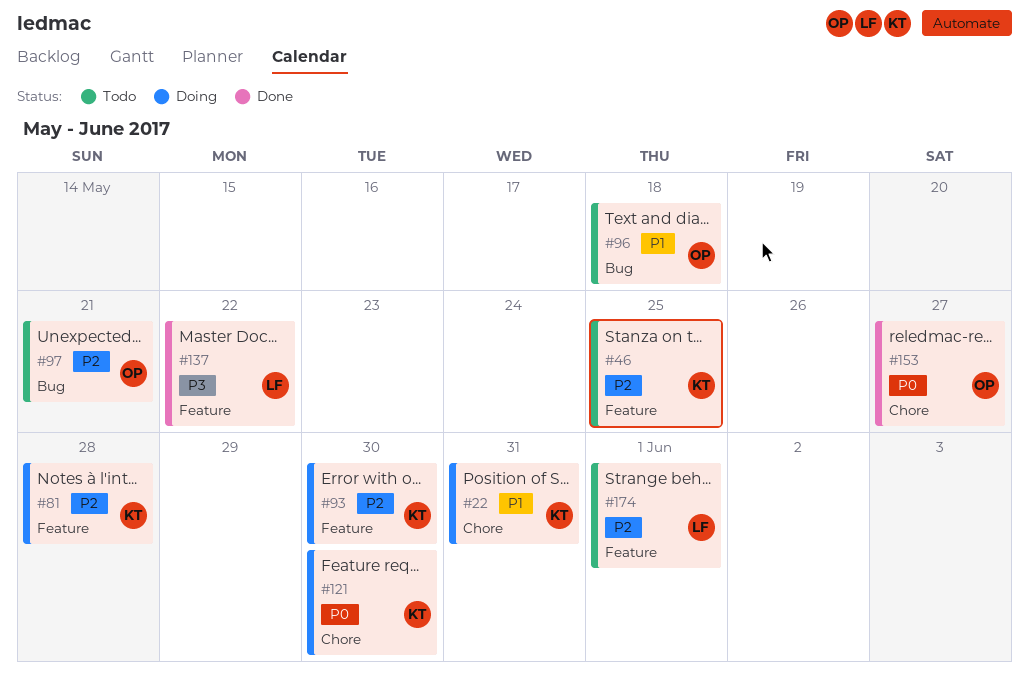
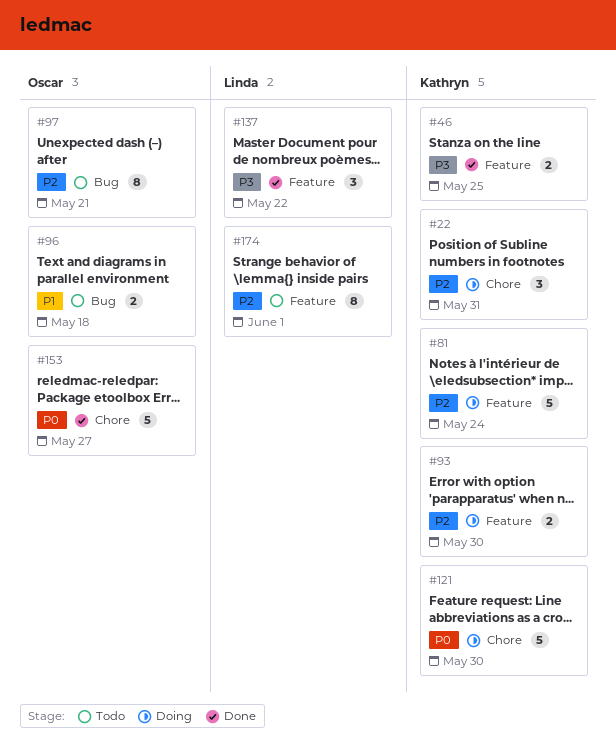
#22, priority: P1 -> P2
#46, status: Todo -> Done
#46, priority: P2 -> P3
#81, due: May 28 -> May 24

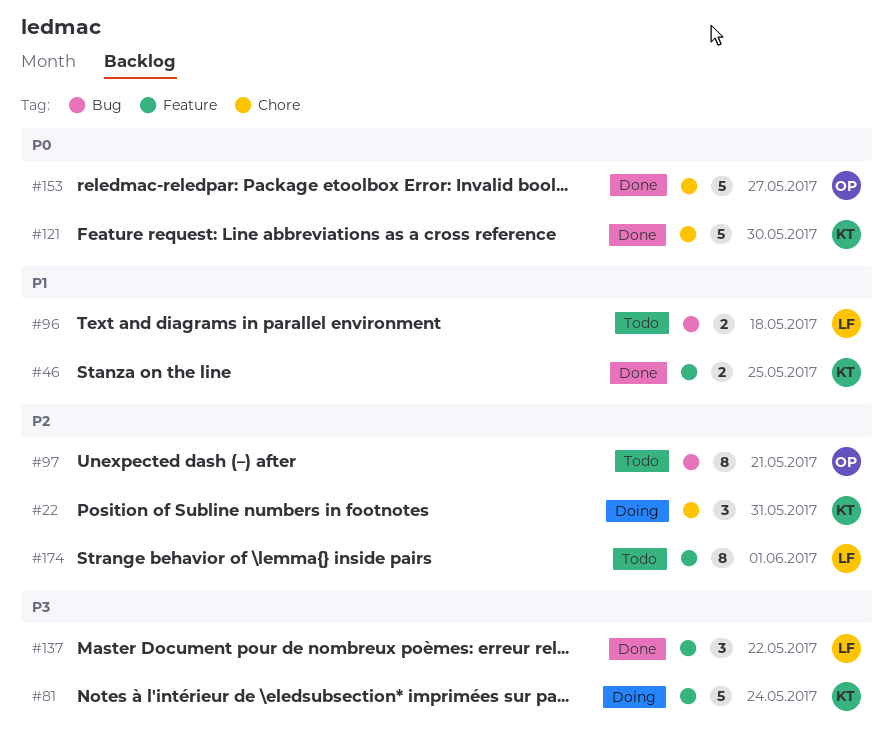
#46, priority: P3 -> P1
#81, priority: P2 -> P3
#93: present -> none
#96, owner: Oscar -> Linda
#121, status: Doing -> Done

